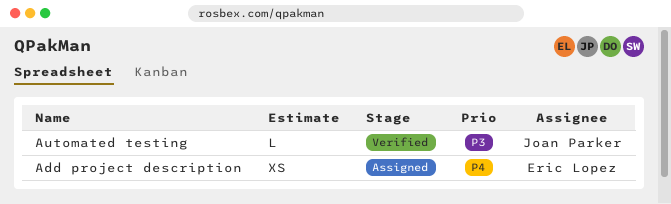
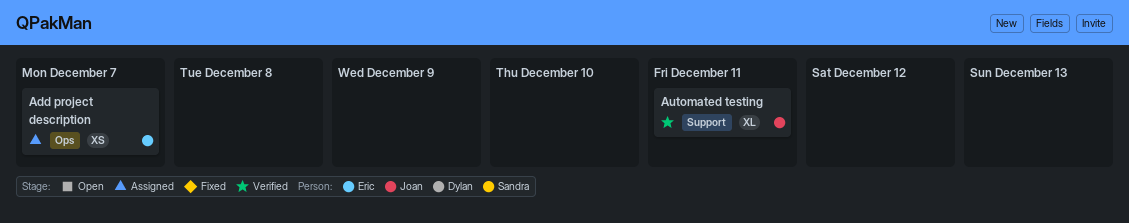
Automated testing, estimate: L -> XL

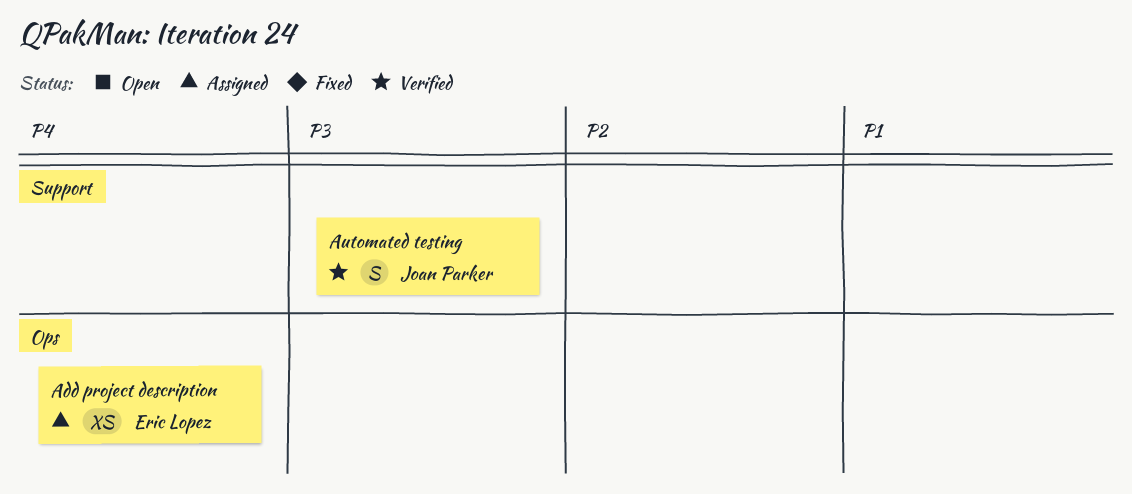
Automated testing, estimate: XL -> S

